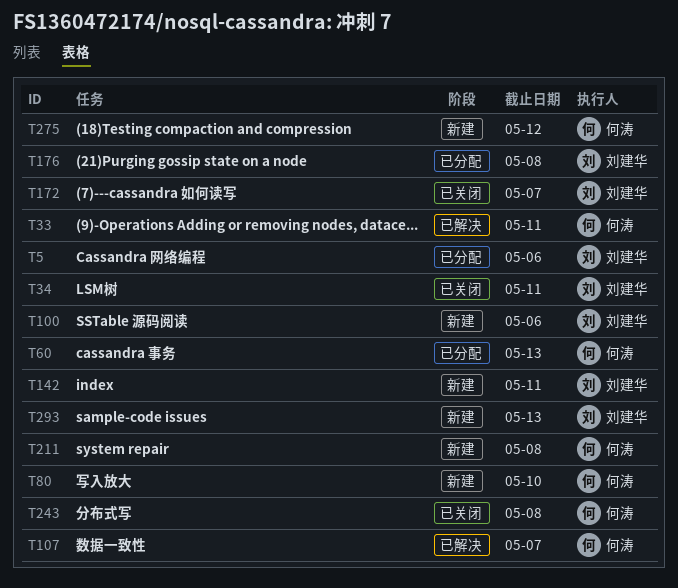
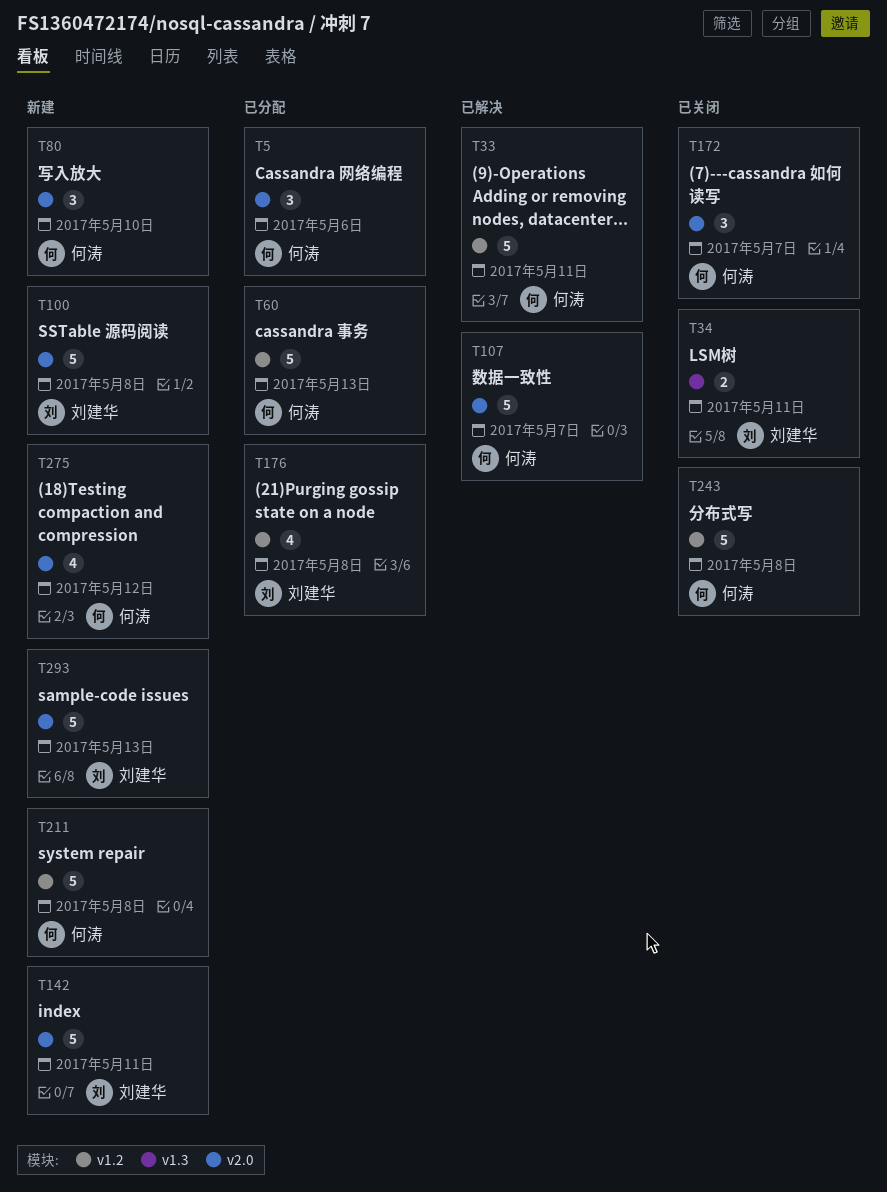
T5, owner: 刘建华 -> 何涛
T100, due: May 6 -> May 8
T172, owner: 刘建华 -> 何涛

